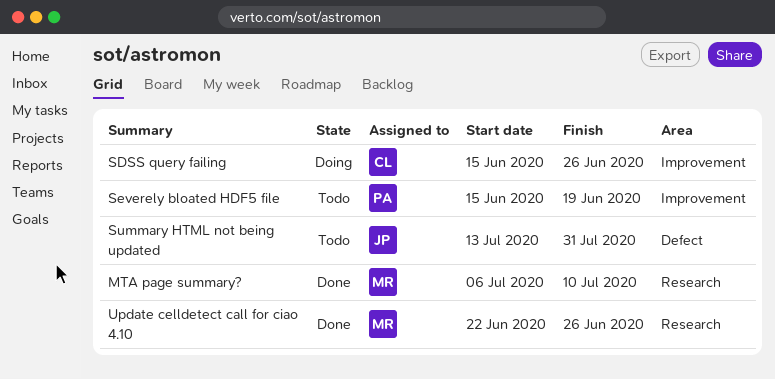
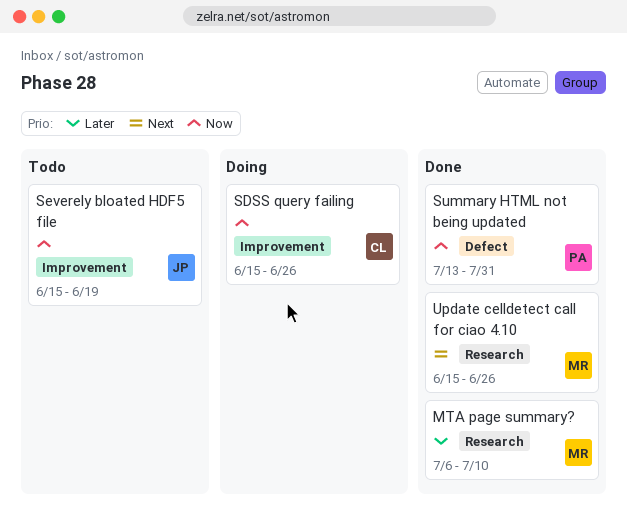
Severely bloated HDF5 file, owner: PA -> JP
Summary HTML not being updated, status: Todo -> Done
Summary HTML not being updated, owner: JP -> PA
Update celldetect call for ciao 4.10, start: Jun 22 -> Jun 15

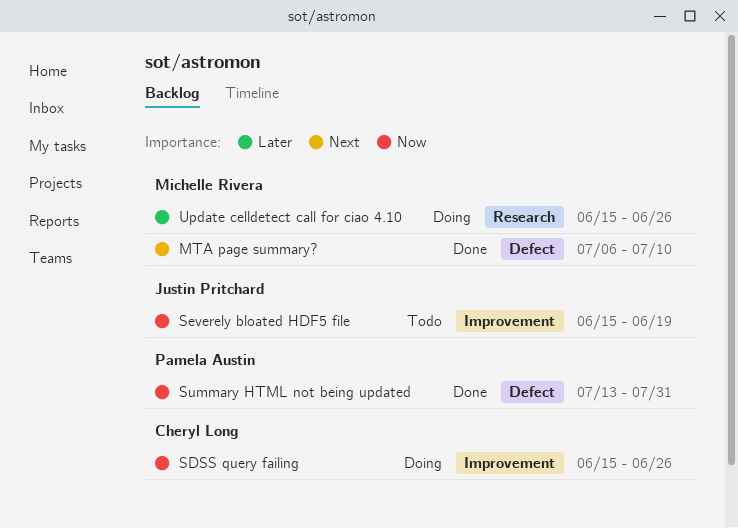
MTA page summary?, priority: Later -> Next
MTA page summary?, label: Research -> Defect
Update celldetect call for ciao 4.10, status: Done -> Doing
Update celldetect call for ciao 4.10, priority: Next -> Later

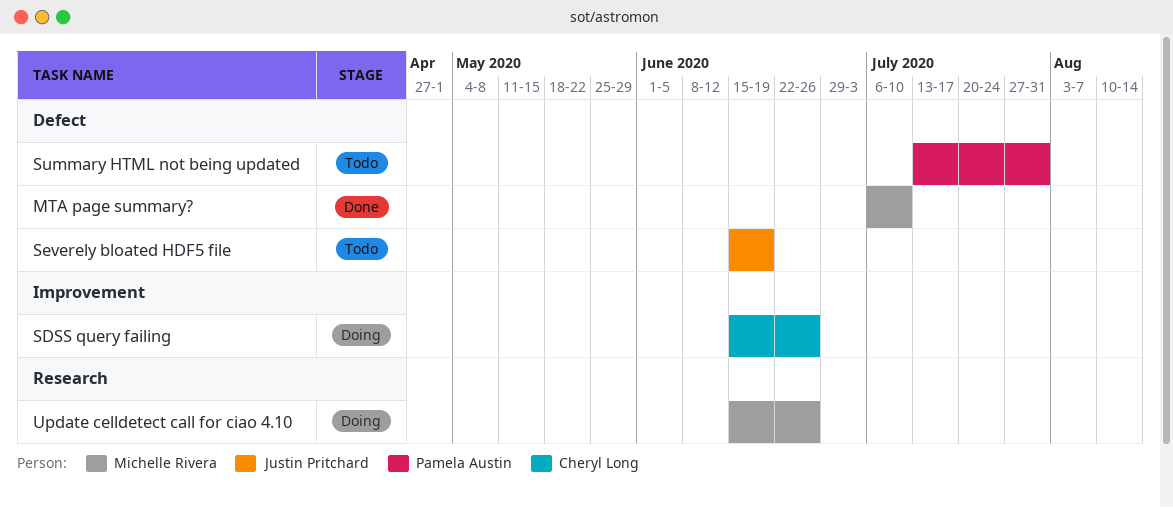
Severely bloated HDF5 file, label: Improvement -> Defect
Summary HTML not being updated, status: Done -> Todo

